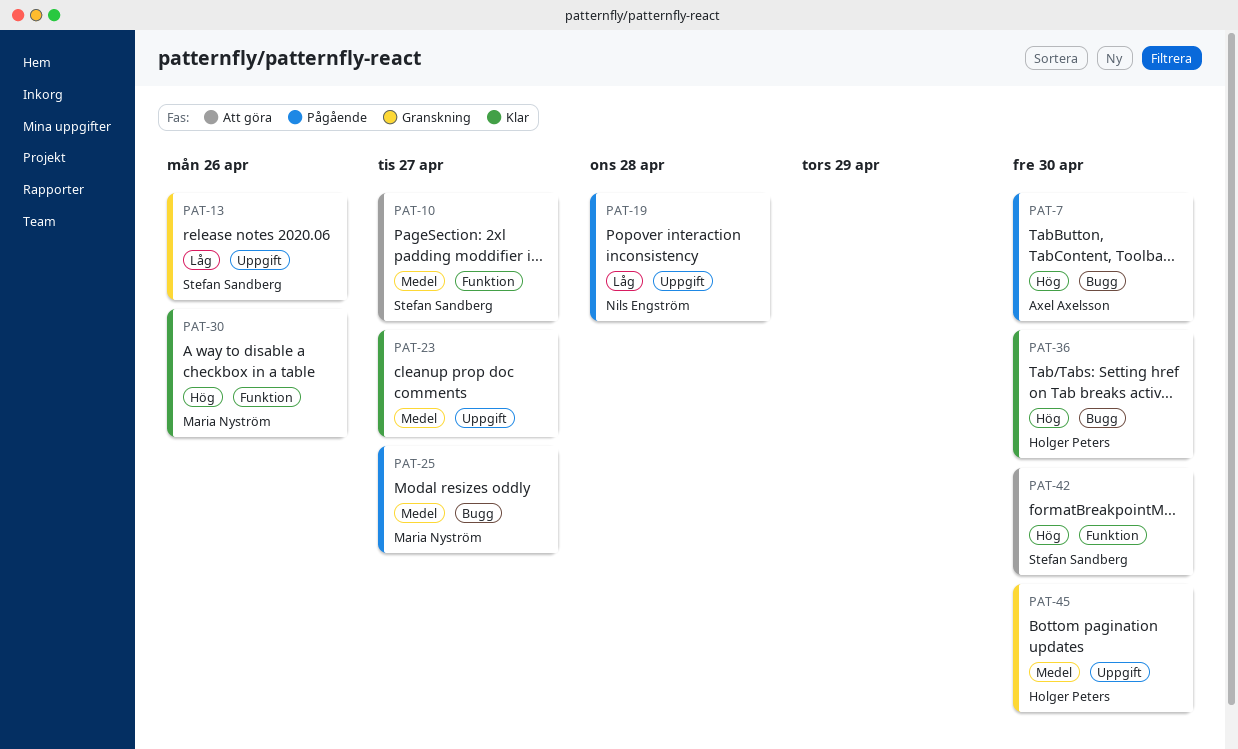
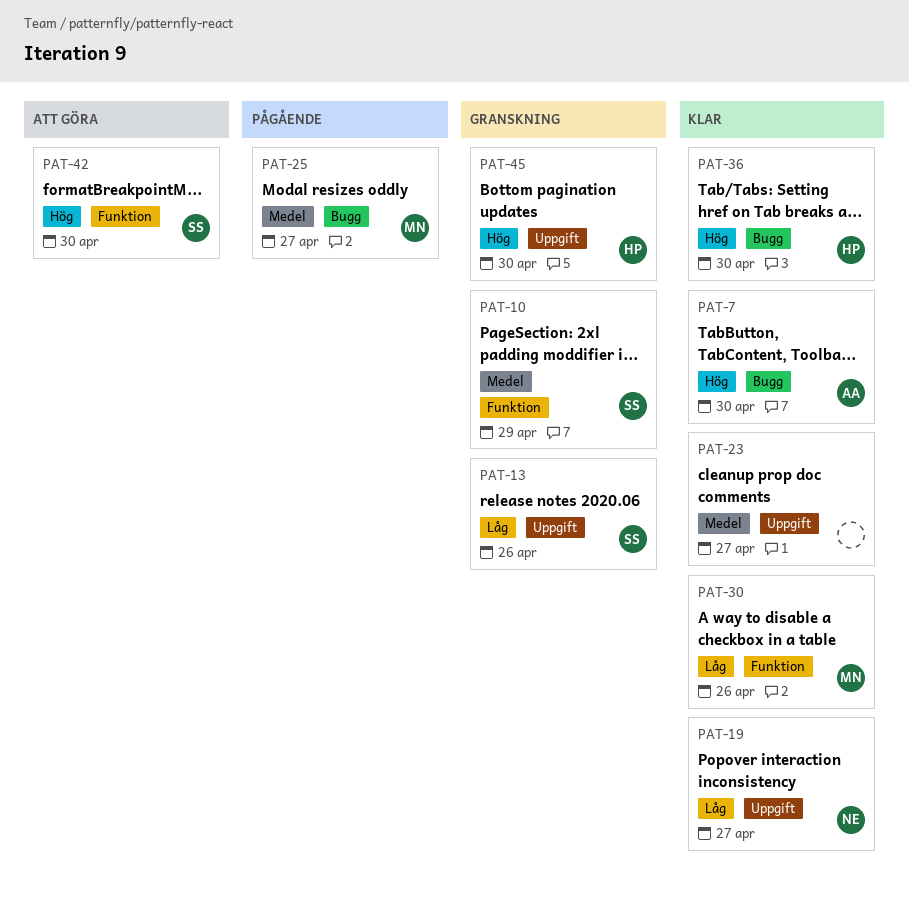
PAT-7, status: Pågående -> Klar
PAT-10, status: Att göra -> Granskning
PAT-10, due: Apr 27 -> Apr 29
PAT-19, status: Pågående -> Klar
PAT-19, due: Apr 28 -> Apr 27
PAT-30, priority: Hög -> Låg
PAT-45, priority: Medel -> Hög

